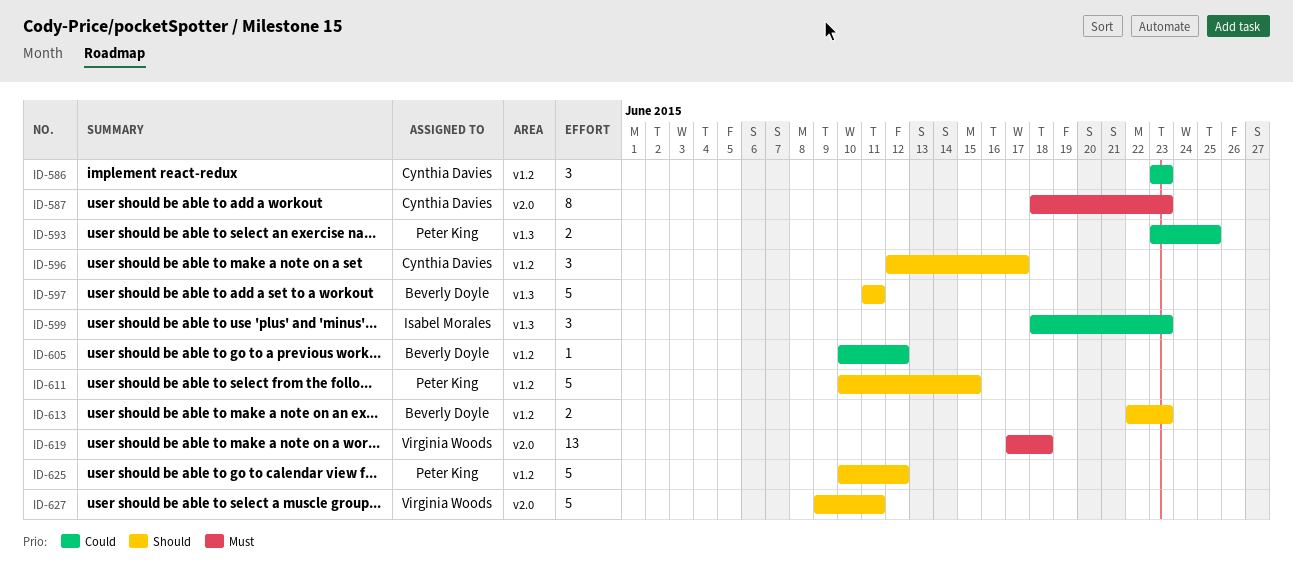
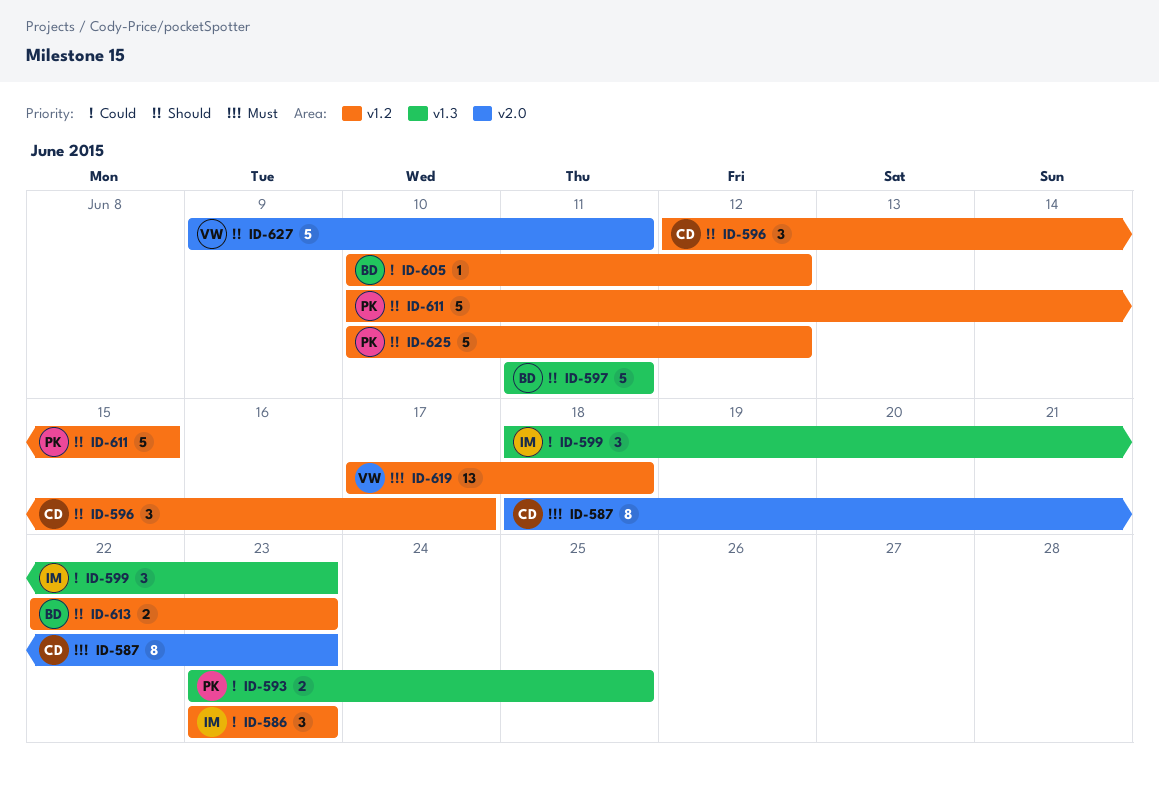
ID-586, owner: Cynthia Davies -> Isabel Morales
ID-619, label: v2.0 -> v1.2

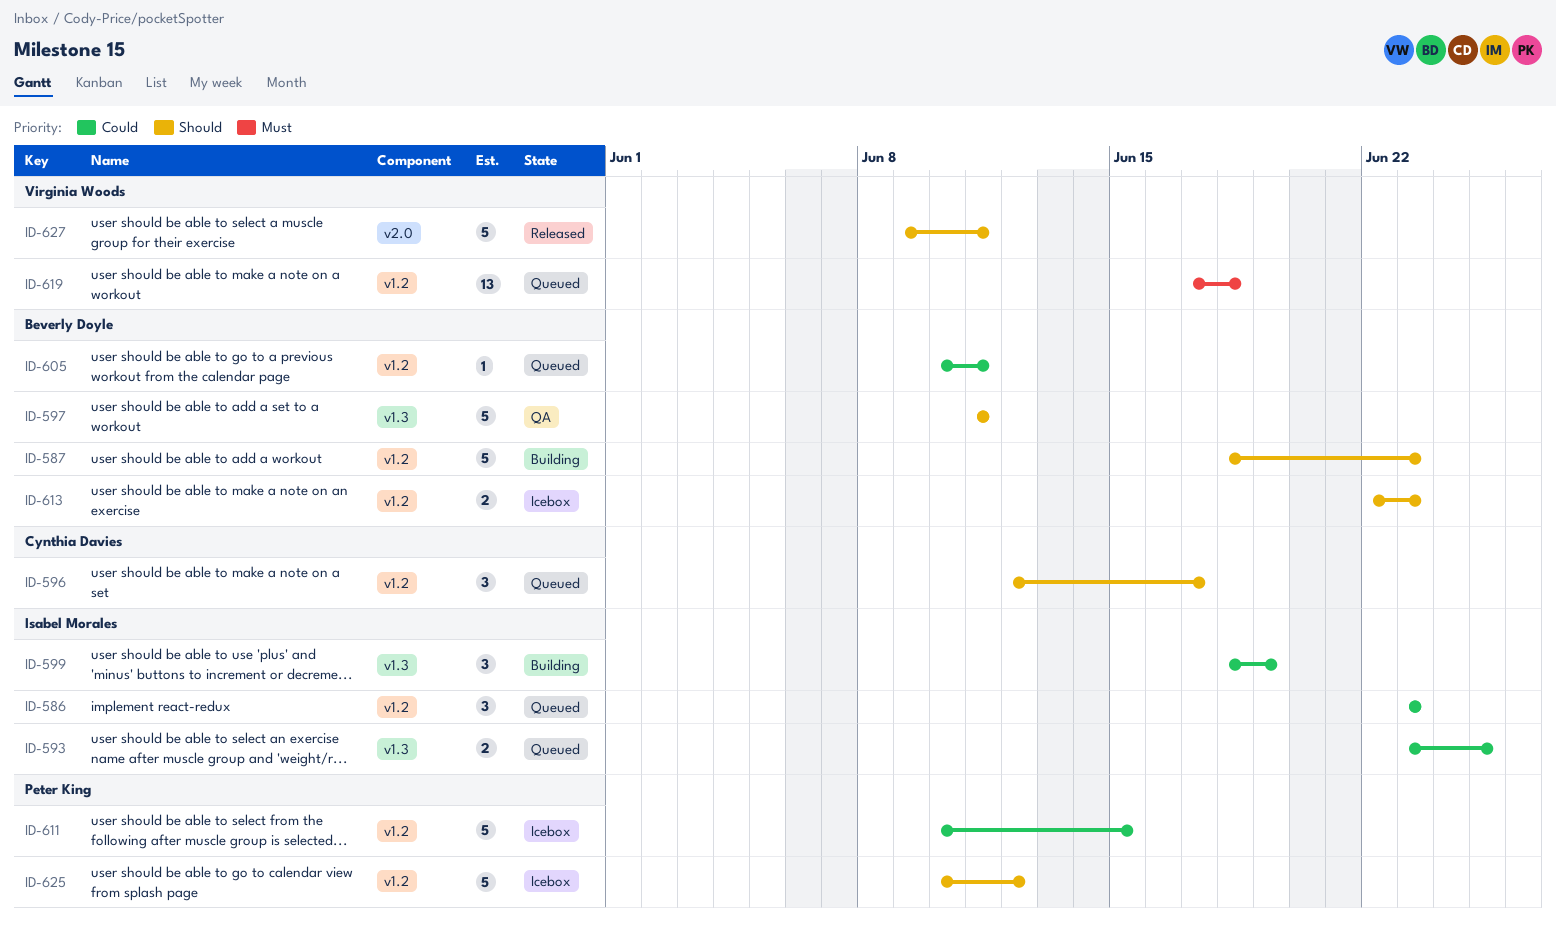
ID-587, owner: Cynthia Davies -> Beverly Doyle
ID-587, priority: Must -> Should
ID-587, label: v2.0 -> v1.2
ID-587, estimate: 8 -> 5
ID-593, owner: Peter King -> Isabel Morales
ID-599, due: Jun 23 -> Jun 19
ID-605, due: Jun 12 -> Jun 11
ID-611, priority: Should -> Could

